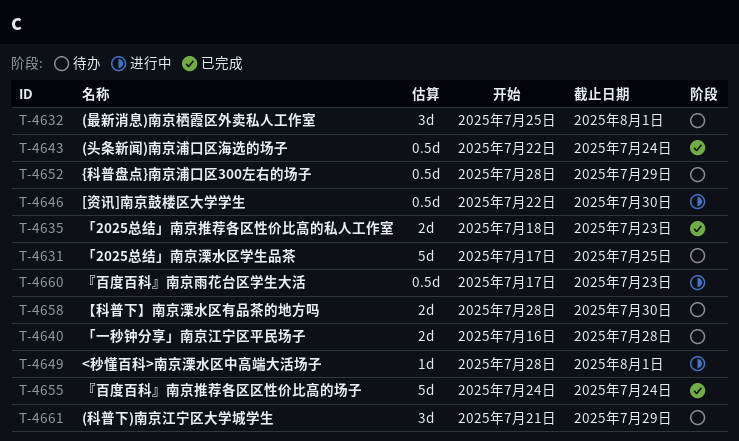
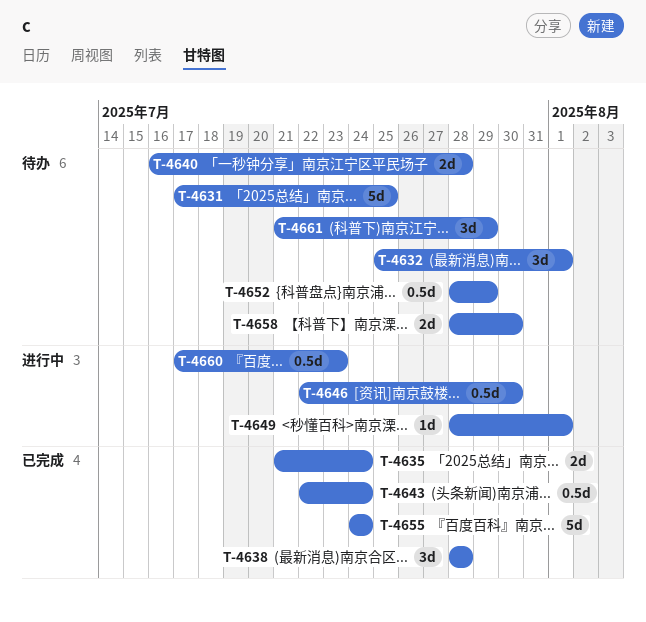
T-4635, start: Jul 18 -> Jul 21
T-4635, due: Jul 23 -> Jul 24
T-4638: none -> present

